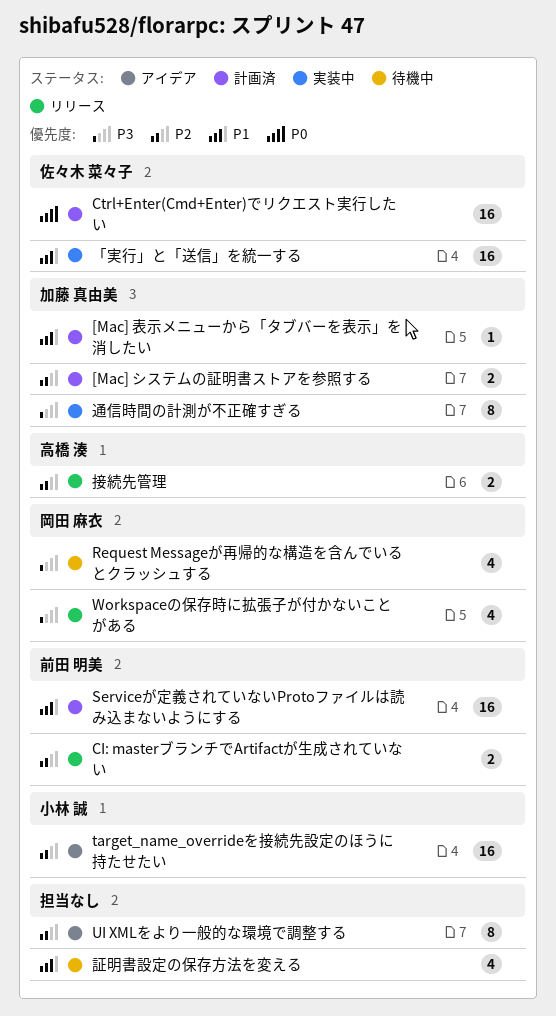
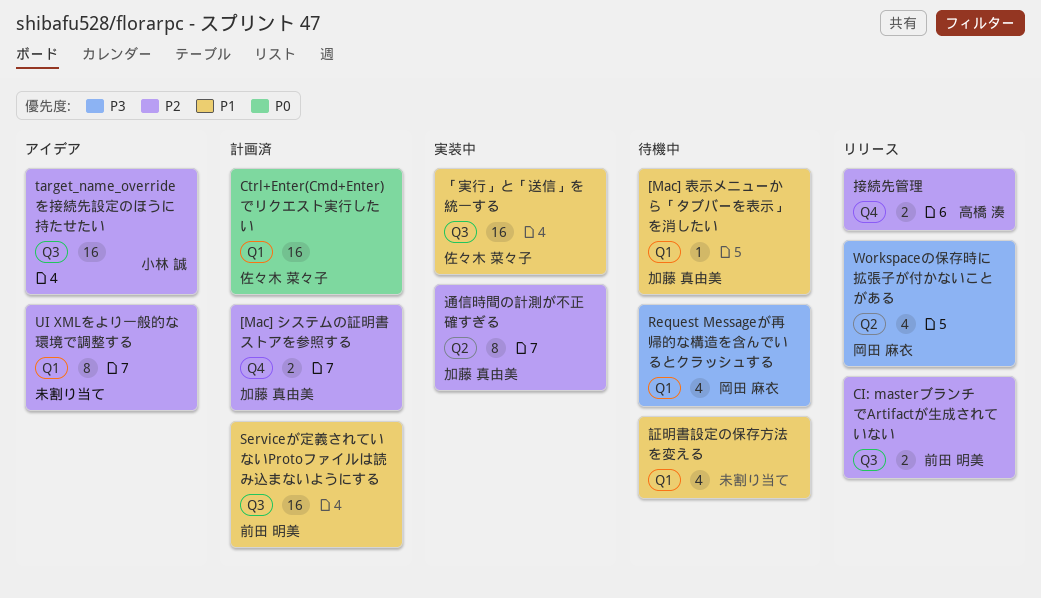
[Mac] 表示メニューから「タブバーを表示」を消したい, status: 計画済 -> 待機中
通信時間の計測が不正確すぎる, priority: P3 -> P2

